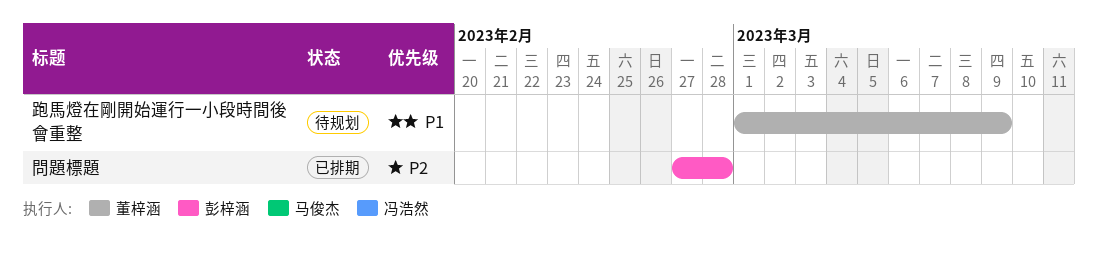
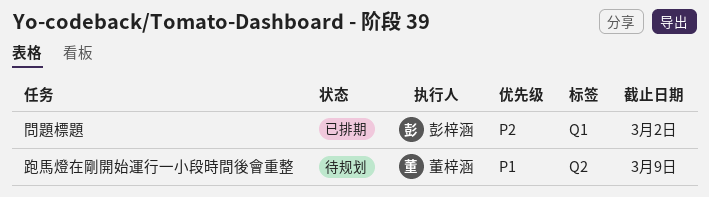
問題標題, due: Feb 28 -> Mar 2

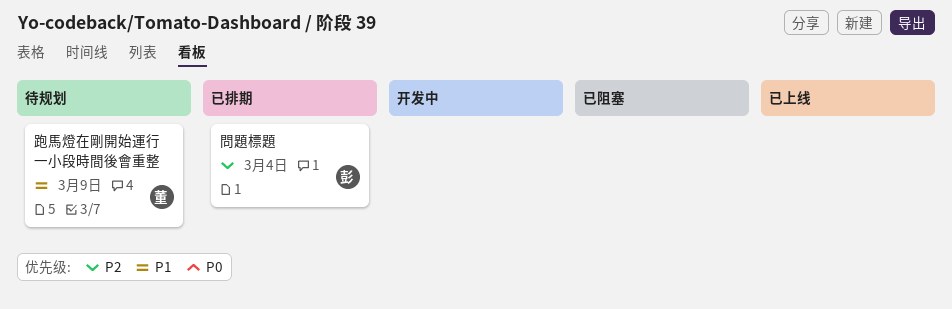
問題標題, due: Mar 2 -> Mar 4

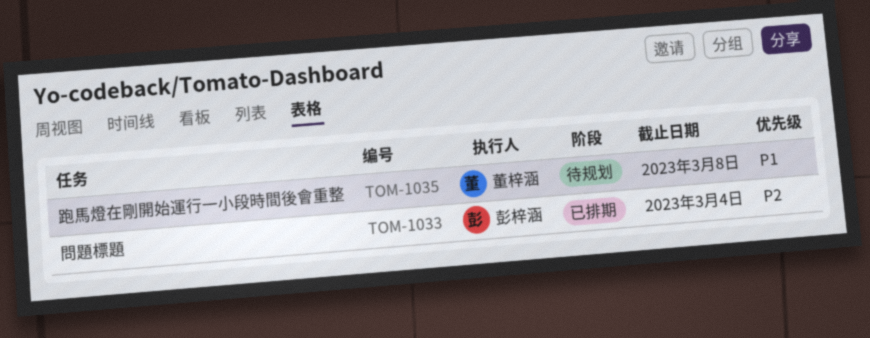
跑馬燈在剛開始運行一小段時間後會重整, due: Mar 9 -> Mar 8

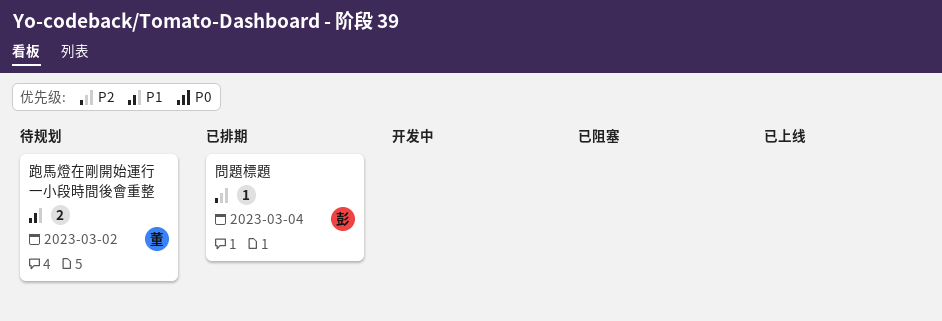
跑馬燈在剛開始運行一小段時間後會重整, due: Mar 8 -> Mar 2

